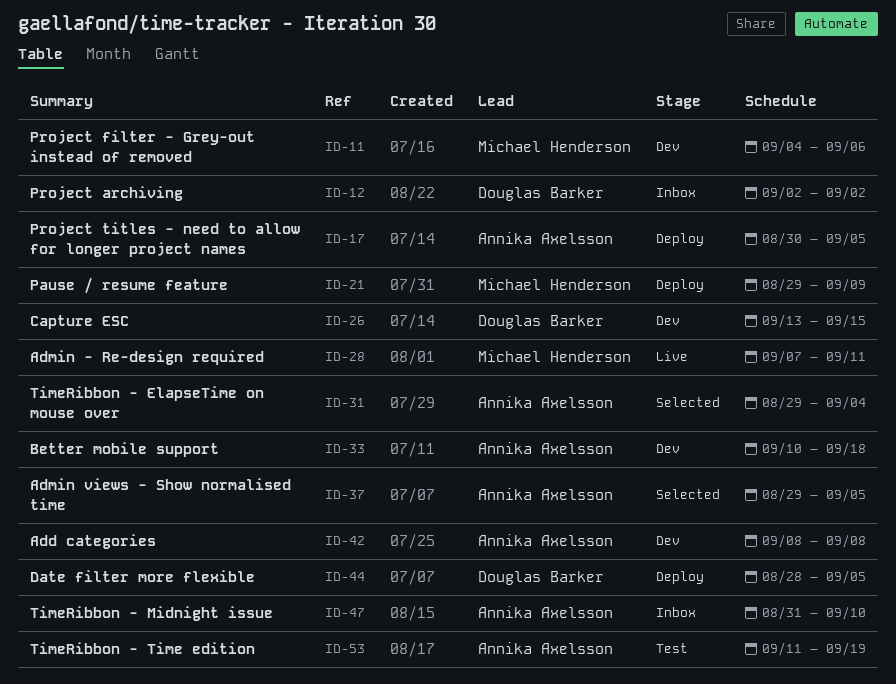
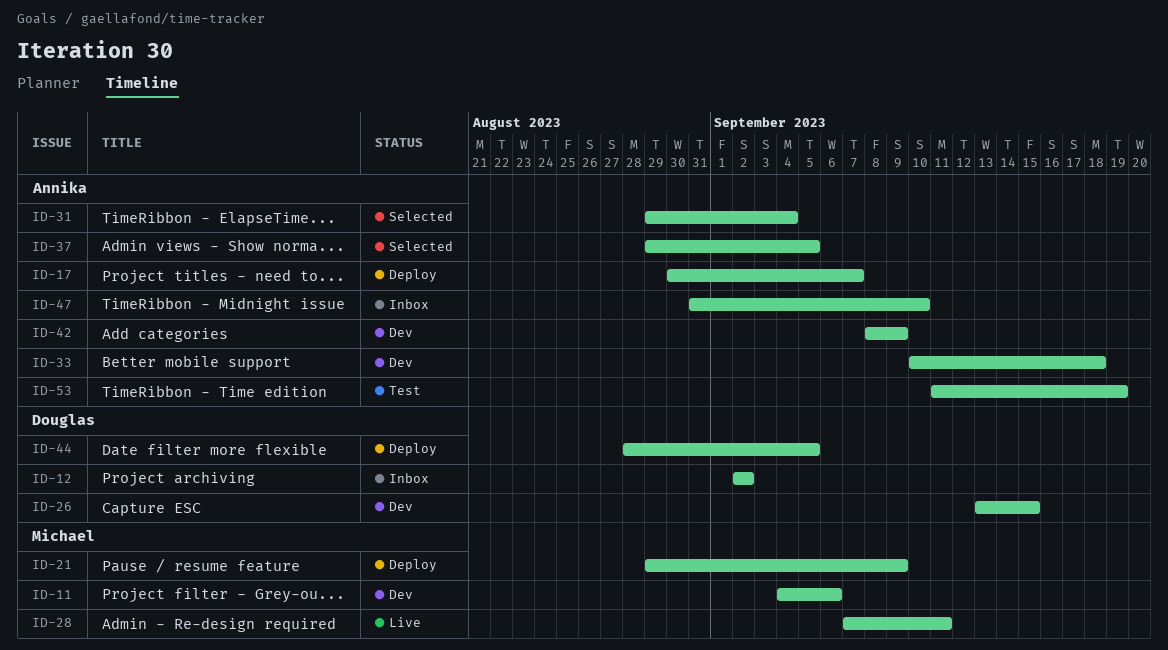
ID-17, due: Sep 5 -> Sep 7
ID-42, due: Sep 8 -> Sep 9

